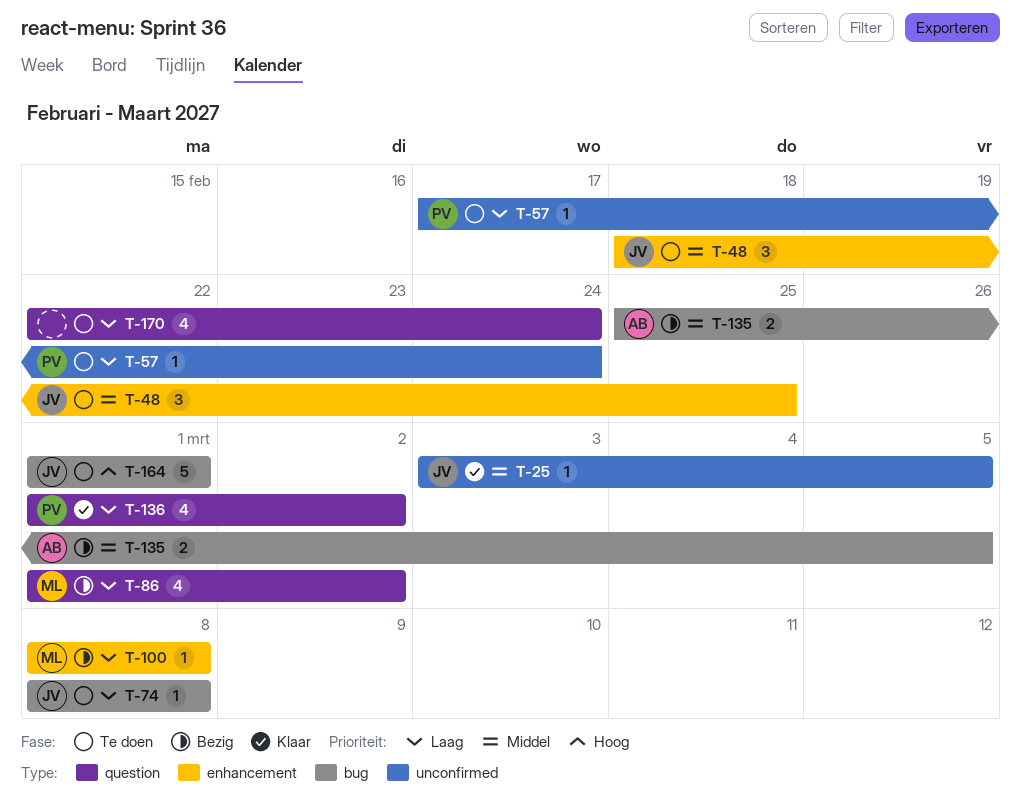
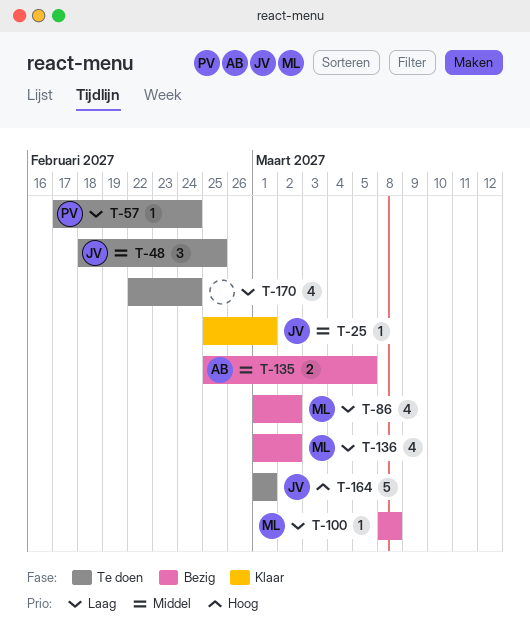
T-25, start: Mar 3 -> Feb 25
T-25, due: Mar 5 -> Mar 1
T-74: present -> none
T-136, status: Klaar -> Bezig
T-136, owner: PV -> ML

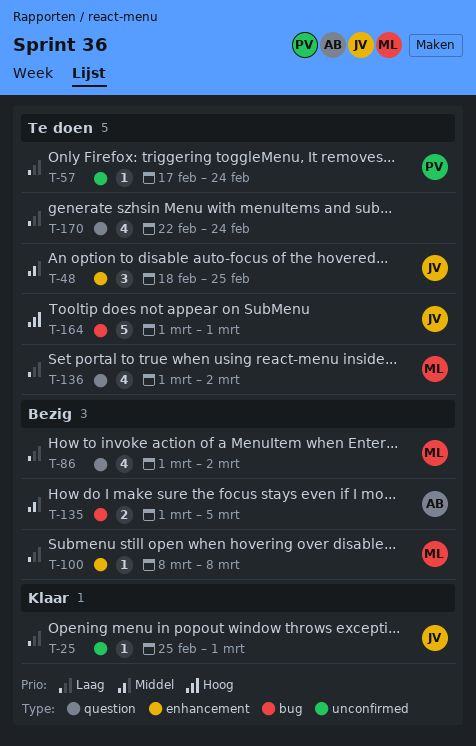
T-25, priority: Middel -> Laag
T-135, start: Feb 25 -> Mar 1
T-136, status: Bezig -> Te doen

